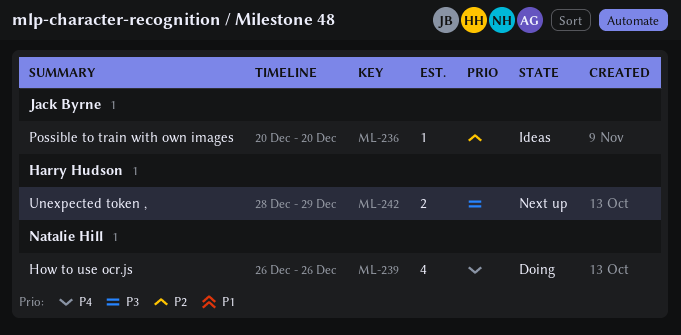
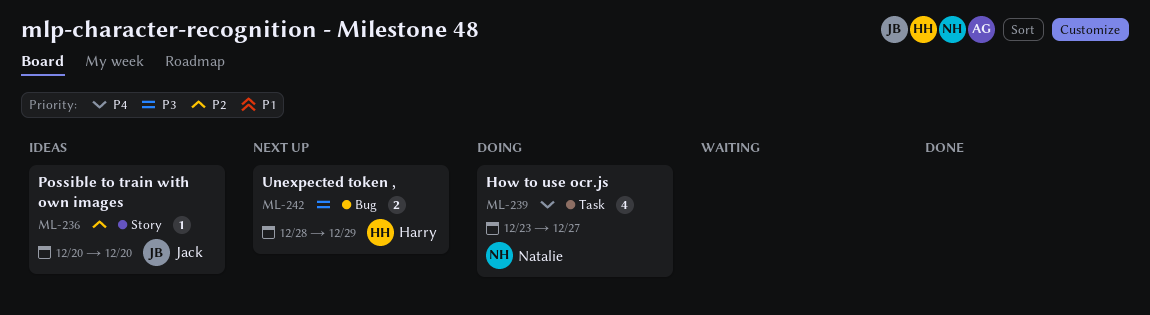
ML-239, start: Dec 26 -> Dec 23
ML-239, due: Dec 26 -> Dec 27

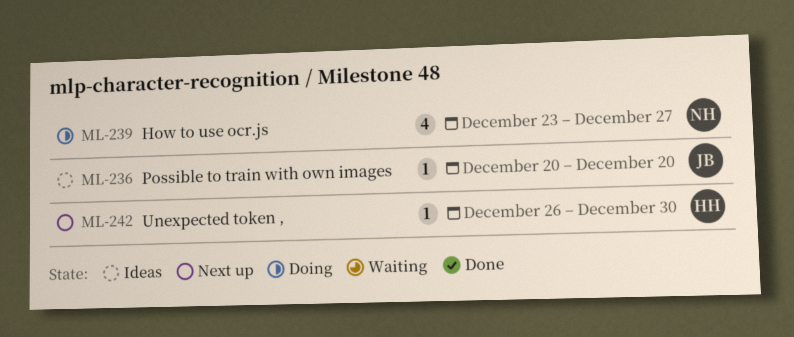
ML-242, estimate: 2 -> 1
ML-242, start: Dec 28 -> Dec 26
ML-242, due: Dec 29 -> Dec 30

